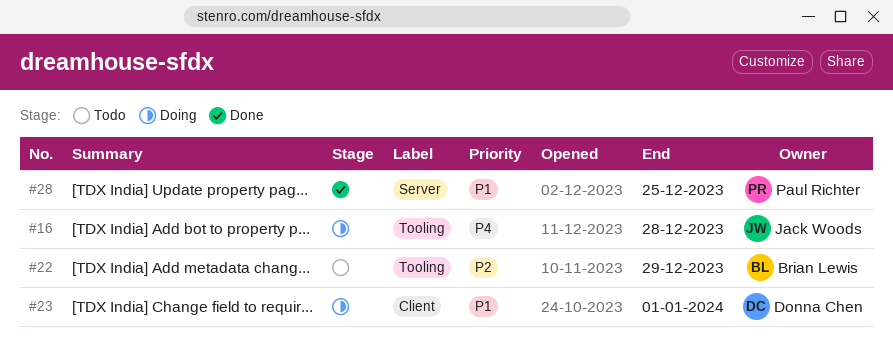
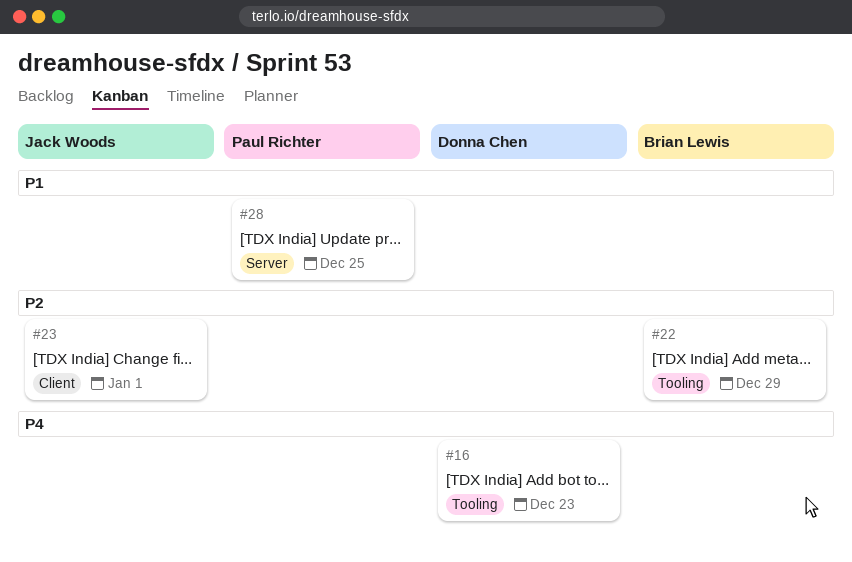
#16, owner: Jack Woods -> Donna Chen
#16, due: Dec 28 -> Dec 23
#23, owner: Donna Chen -> Jack Woods
#23, priority: P1 -> P2

